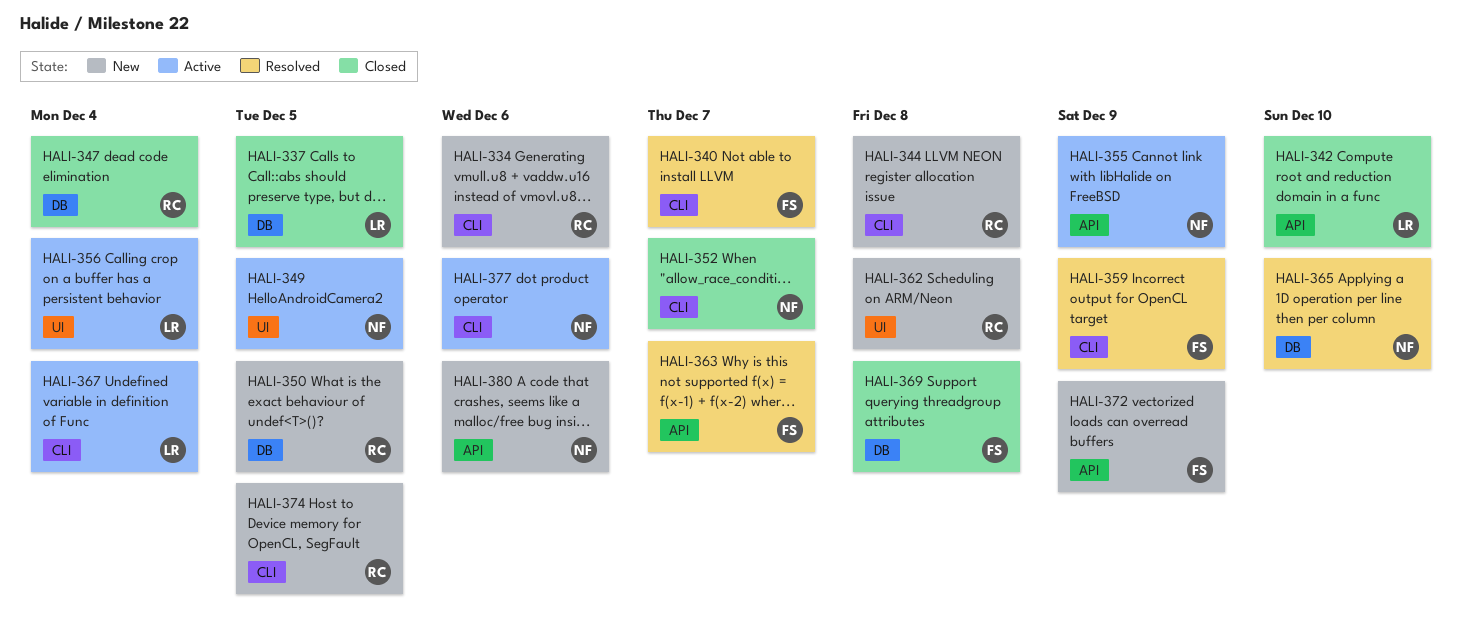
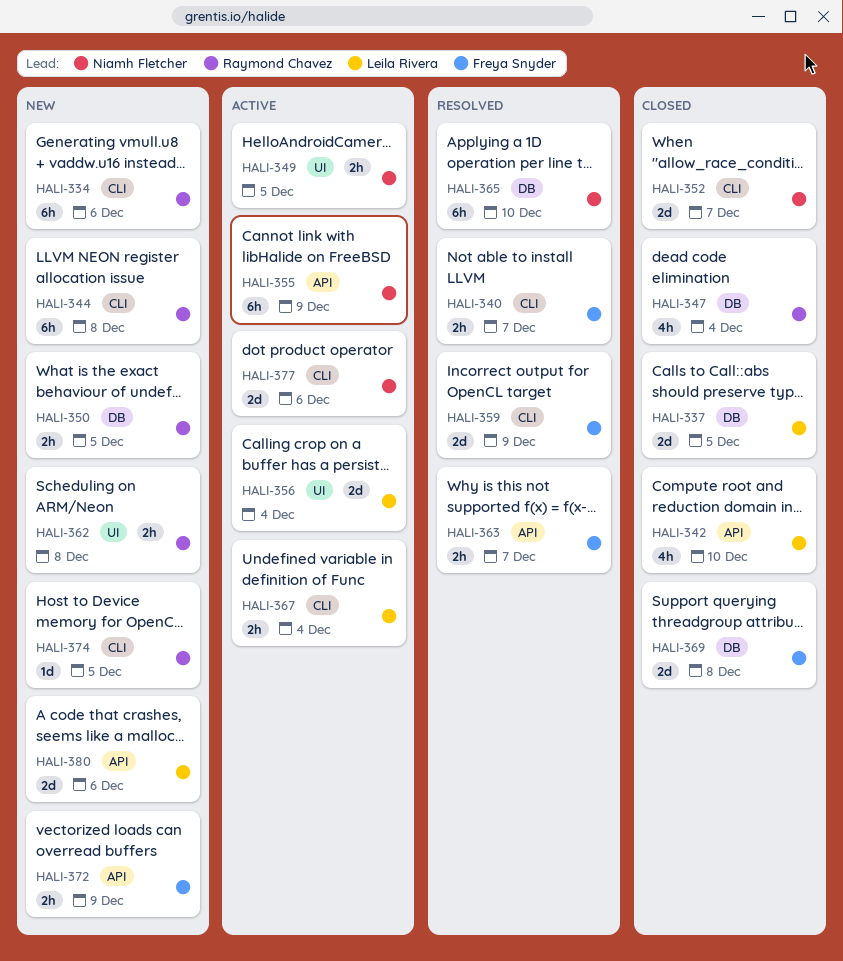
HALI-380, owner: Niamh Fletcher -> Leila Rivera

